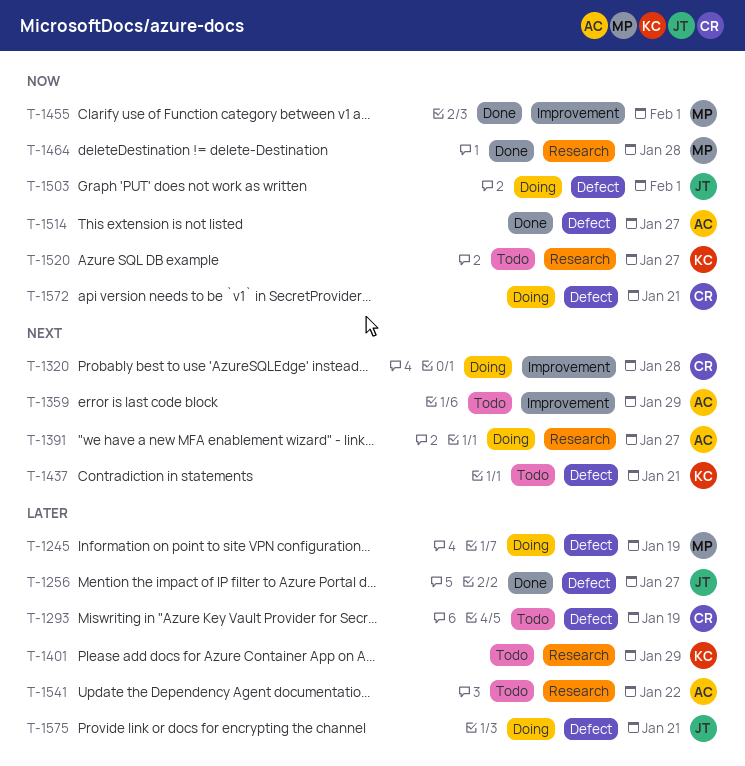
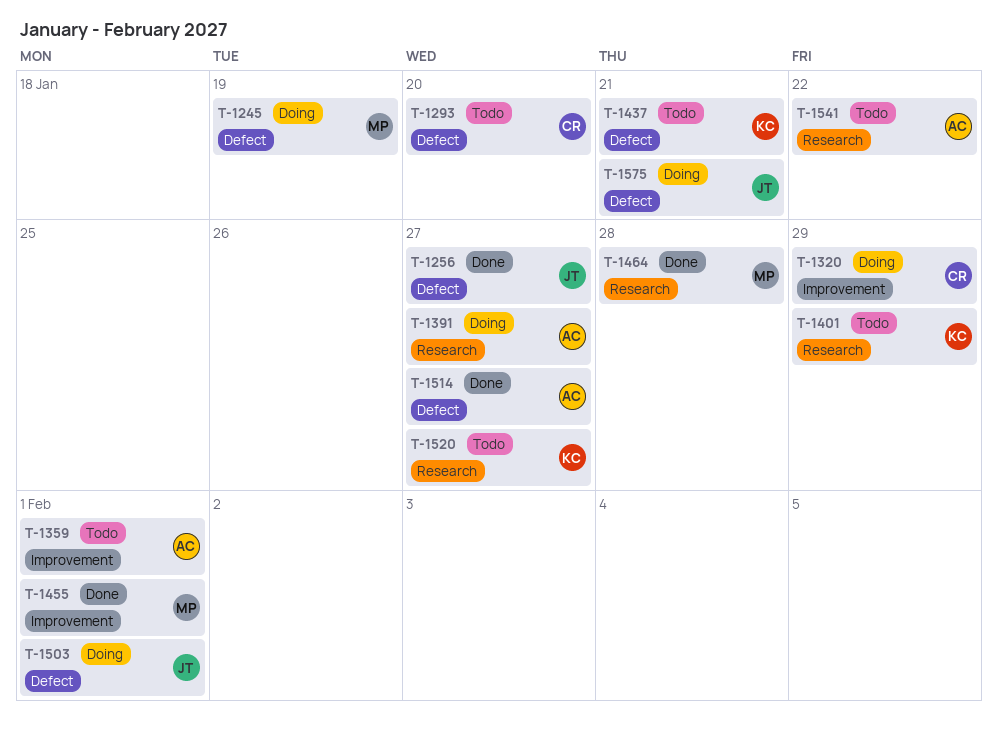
T-1293, due: Jan 19 -> Jan 20
T-1320, due: Jan 28 -> Jan 29
T-1359, due: Jan 29 -> Feb 1
T-1572: present -> none

